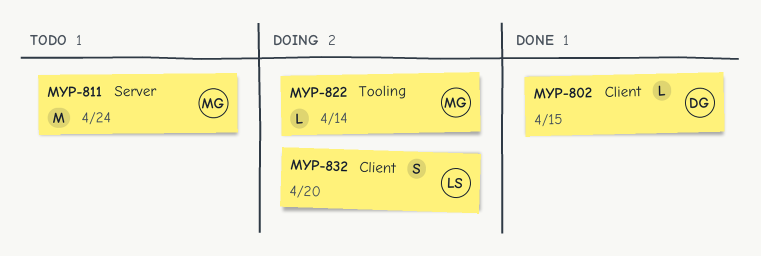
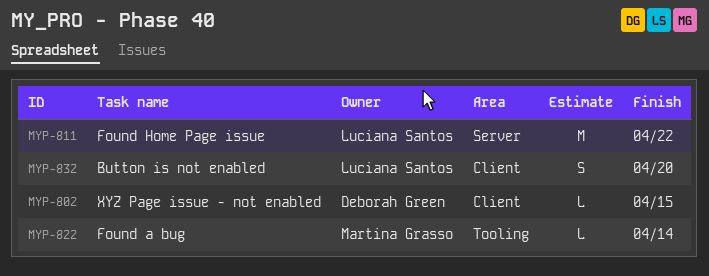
MYP-811, owner: Martina Grasso -> Luciana Santos
MYP-811, due: Apr 24 -> Apr 22

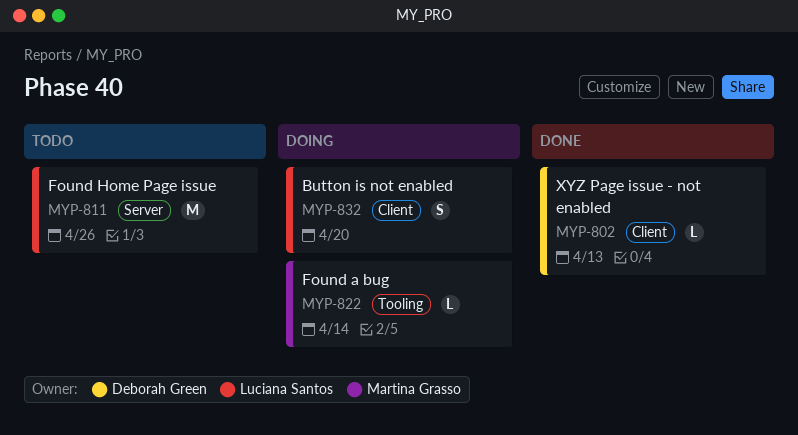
MYP-802, due: Apr 15 -> Apr 13
MYP-811, due: Apr 22 -> Apr 26

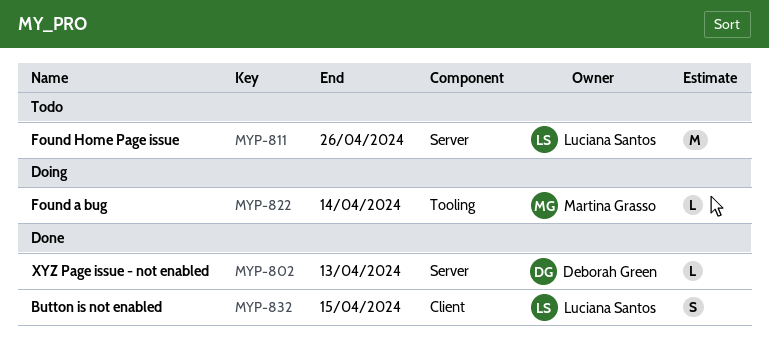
MYP-802, label: Client -> Server
MYP-832, status: Doing -> Done
MYP-832, due: Apr 20 -> Apr 15

